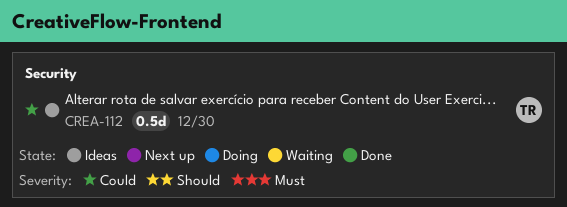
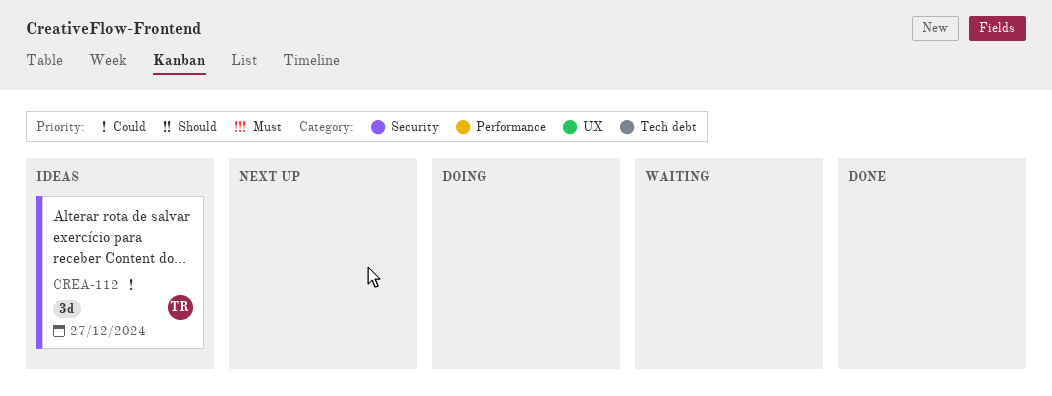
CREA-112, estimate: 0.5d -> 3d
CREA-112, due: Dec 30 -> Dec 27

